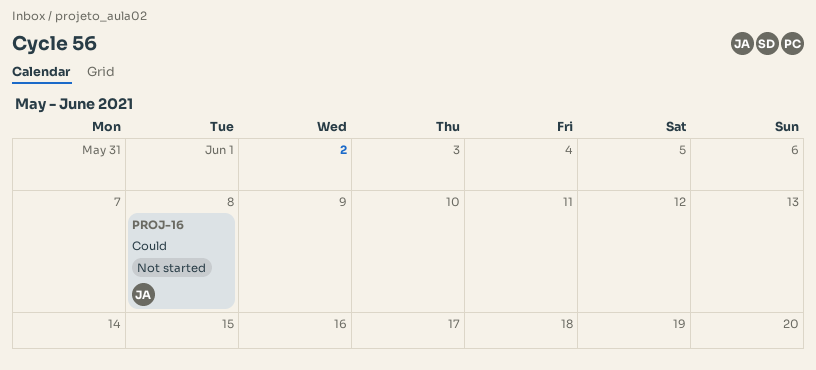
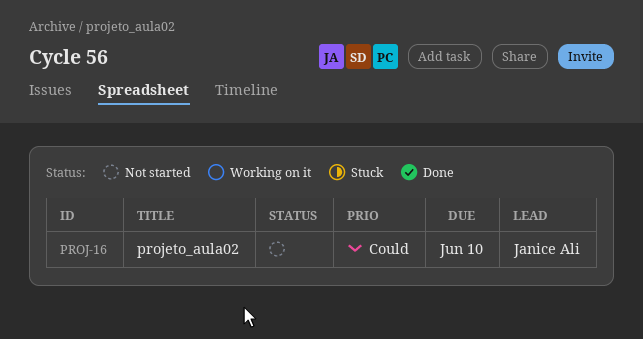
PROJ-16, due: Jun 8 -> Jun 10

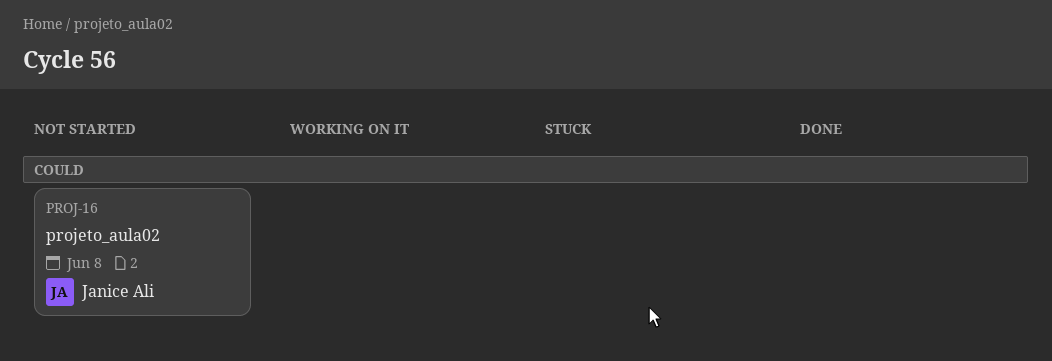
PROJ-16, due: Jun 10 -> Jun 8

